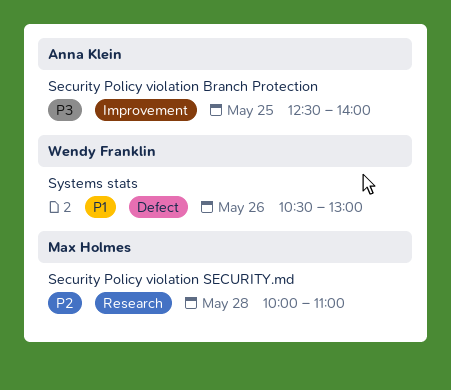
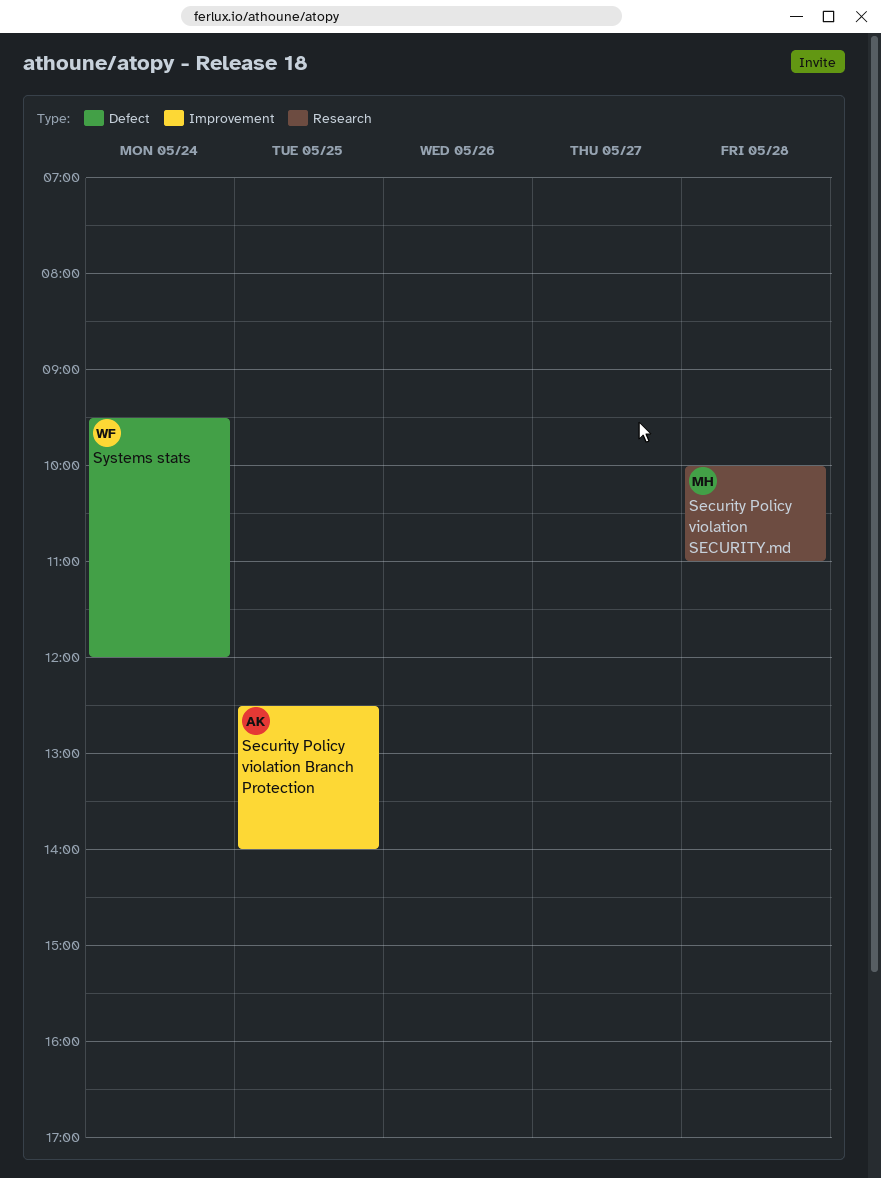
Systems stats, day: May 26 -> May 24
Systems stats, begins: 10:30 -> 09:30
Systems stats, ends: 13:00 -> 12:00

